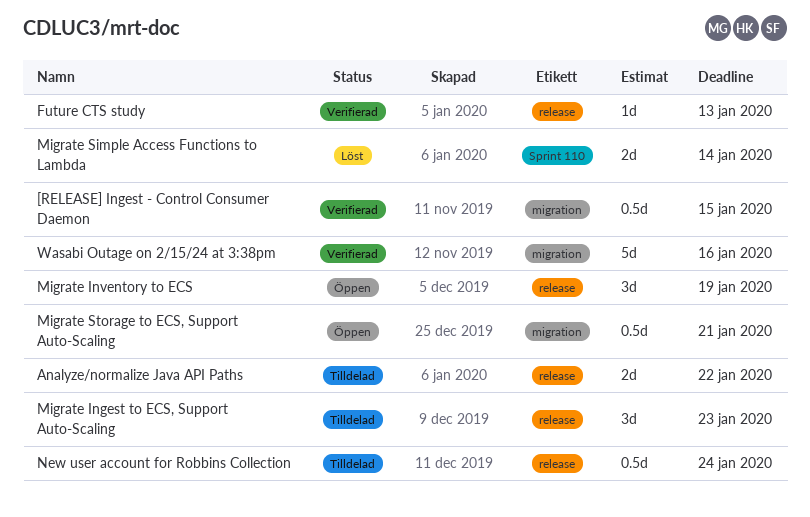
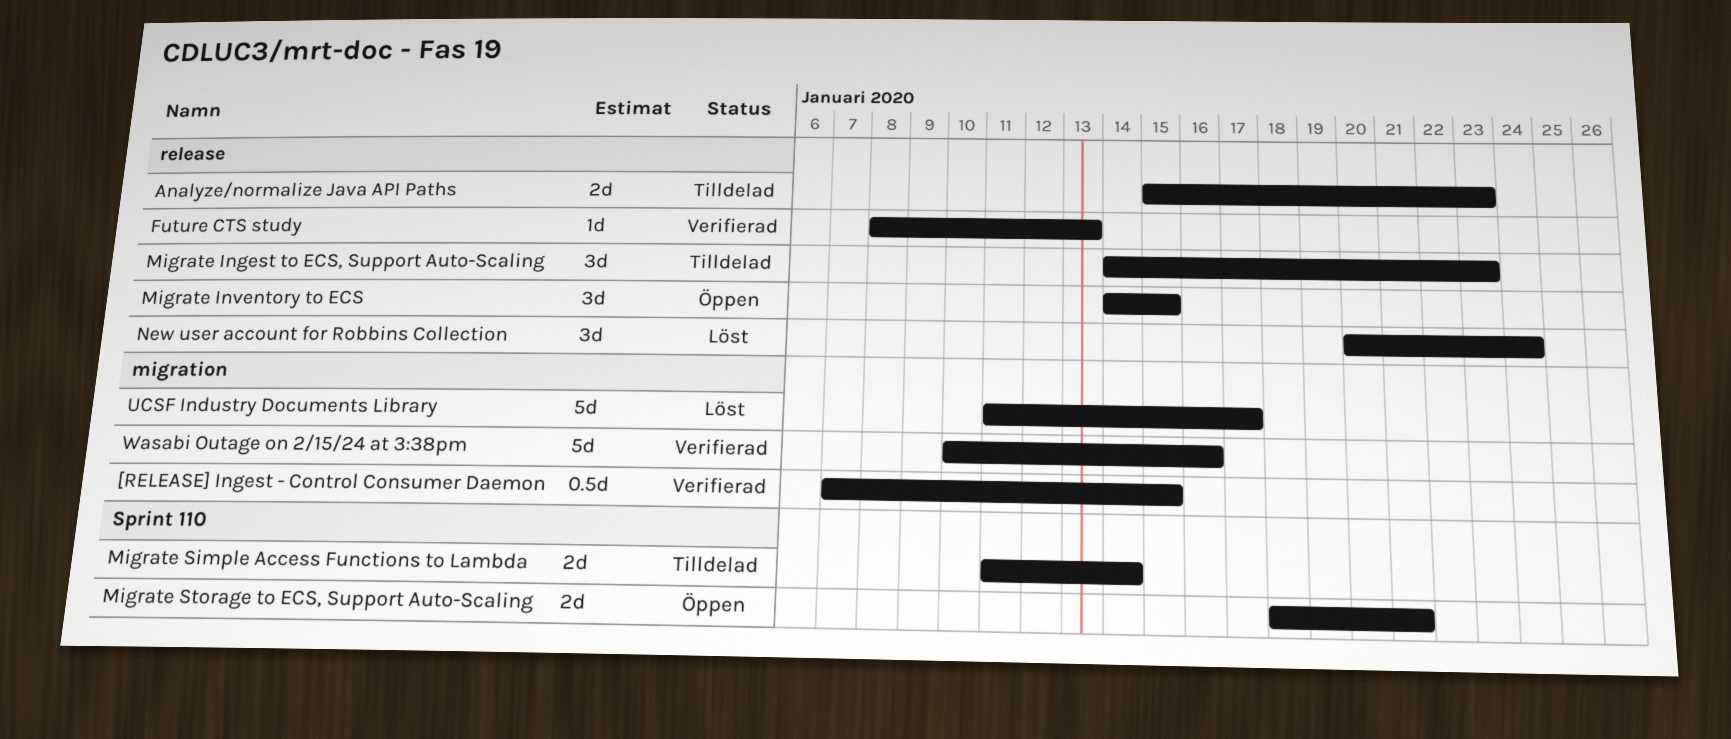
Analyze/normalize Java API Paths, due: Jan 22 -> Jan 23
Migrate Inventory to ECS, due: Jan 19 -> Jan 15
Migrate Simple Access Functions to Lambda, status: Löst -> Tilldelad
Migrate Storage to ECS, Support Auto-Scaling, label: migration -> Sprint 110
Migrate Storage to ECS, Support Auto-Scaling, estimate: 0.5d -> 2d
New user account for Robbins Collection, status: Tilldelad -> Löst
New user account for Robbins Collection, estimate: 0.5d -> 3d
UCSF Industry Documents Library: none -> present

